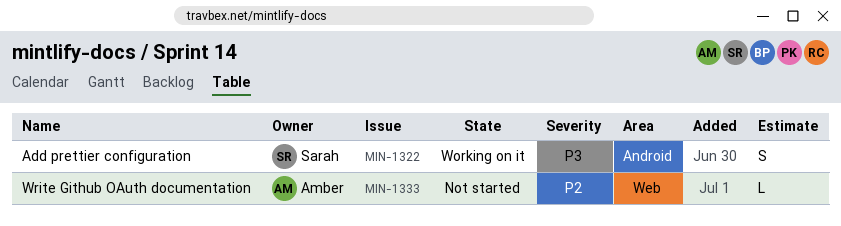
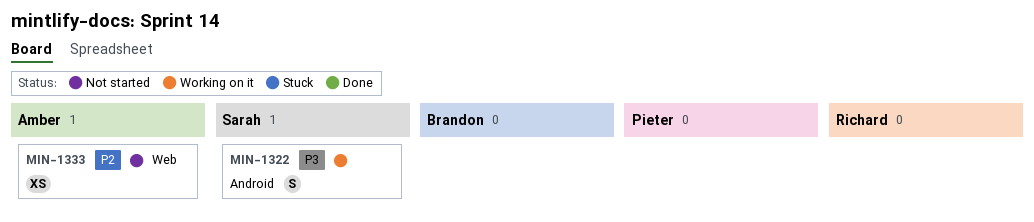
MIN-1333, estimate: L -> XS

